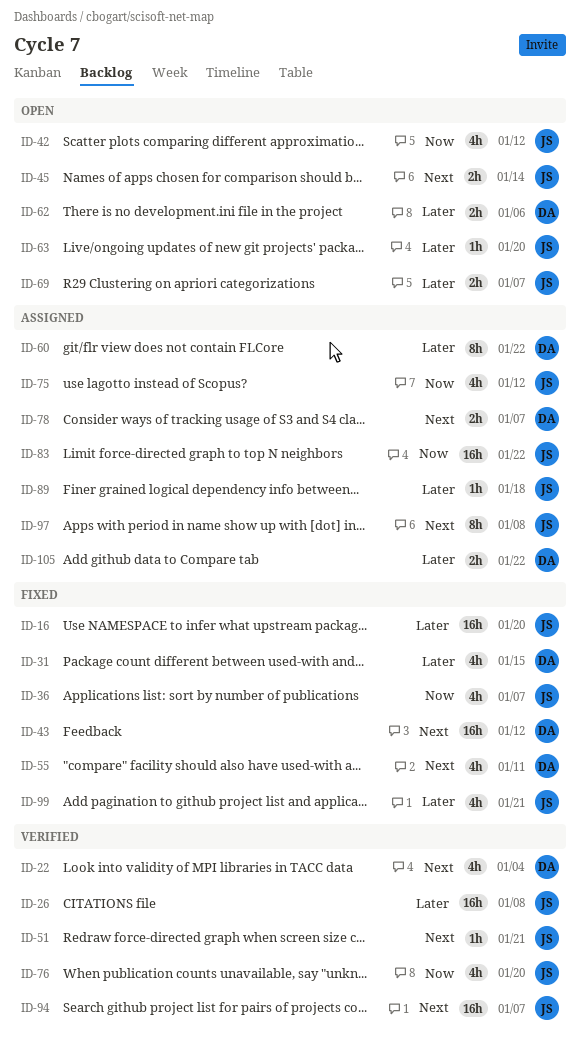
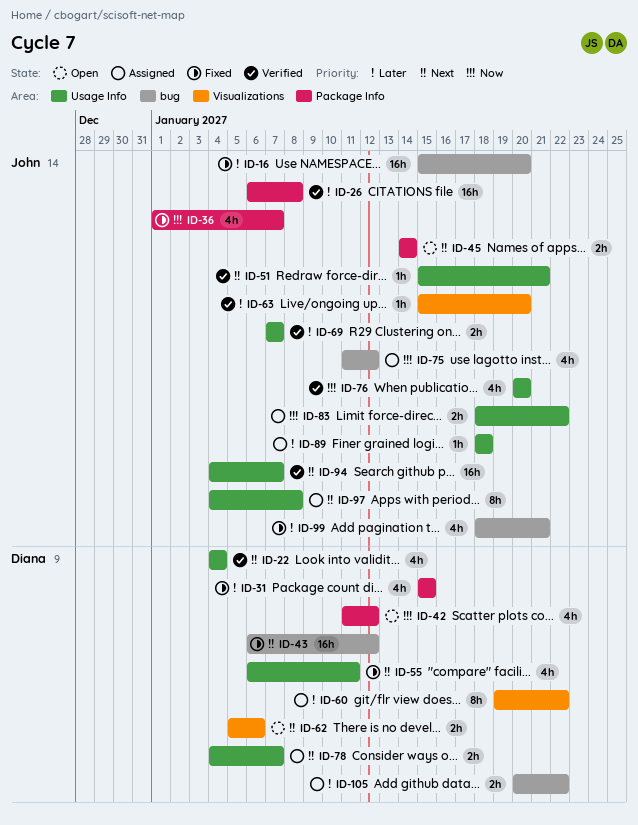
ID-42, owner: John -> Diana
ID-62, priority: Later -> Next
ID-63, status: Open -> Verified
ID-69, status: Open -> Verified
ID-83, estimate: 16h -> 2h

